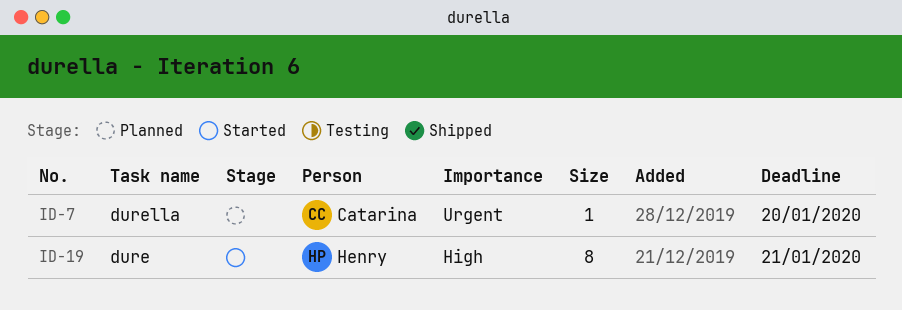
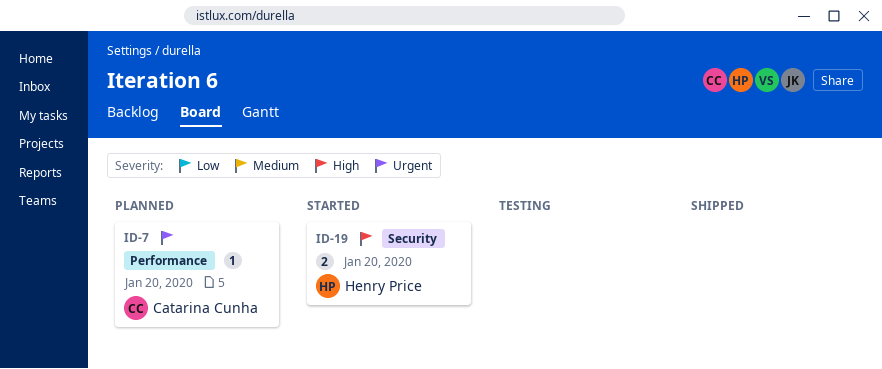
ID-19, estimate: 8 -> 2
ID-19, due: Jan 21 -> Jan 20

